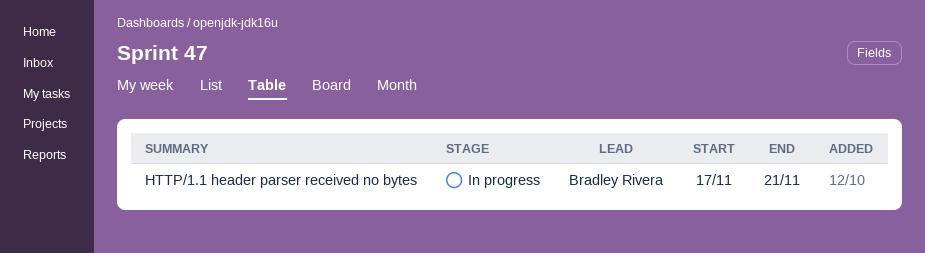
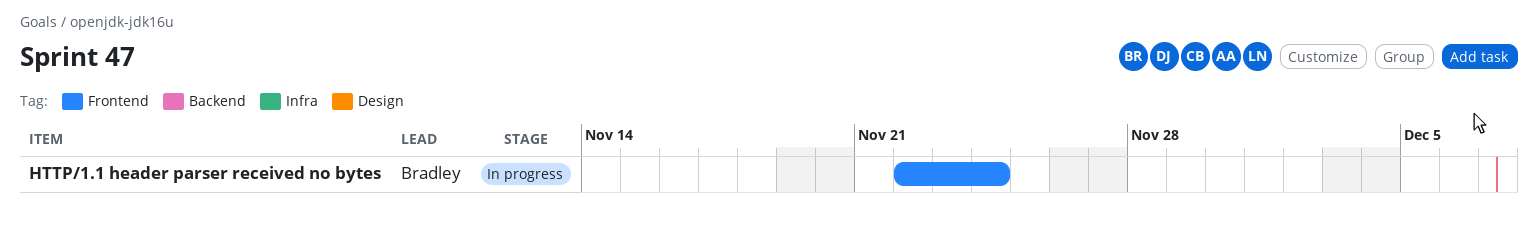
HTTP/1.1 header parser received no bytes, start: Nov 17 -> Nov 22
HTTP/1.1 header parser received no bytes, due: Nov 21 -> Nov 24

